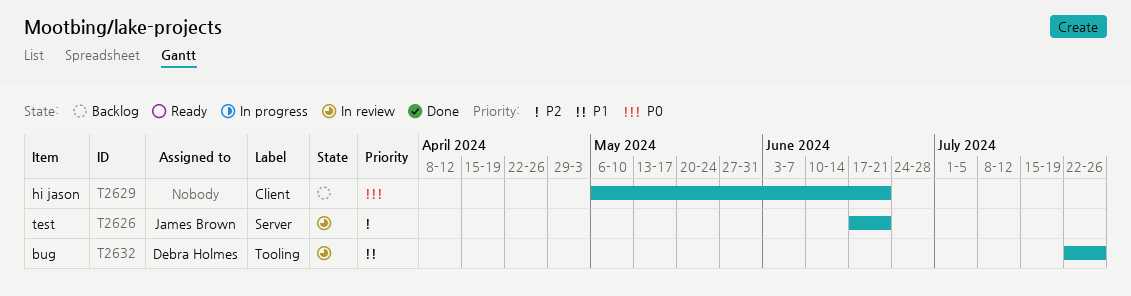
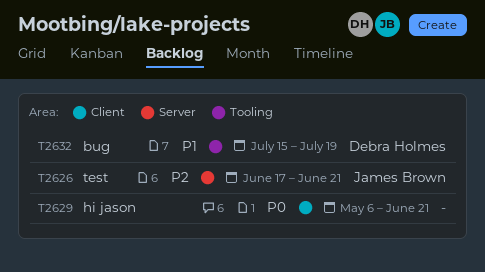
T2632, start: Jul 22 -> Jul 15
T2632, due: Jul 26 -> Jul 19

